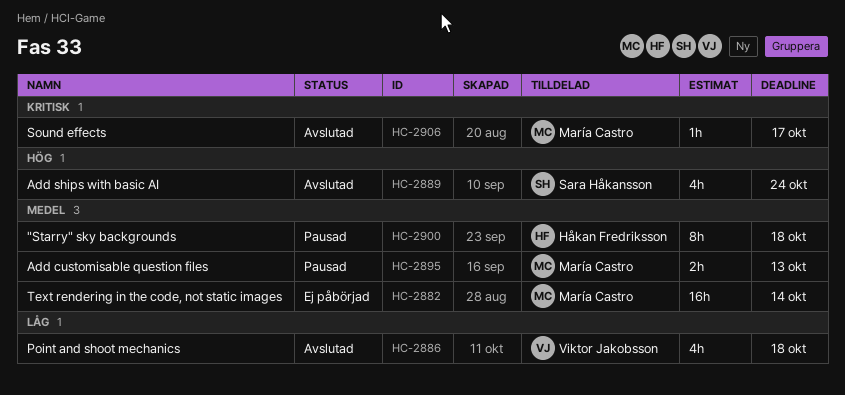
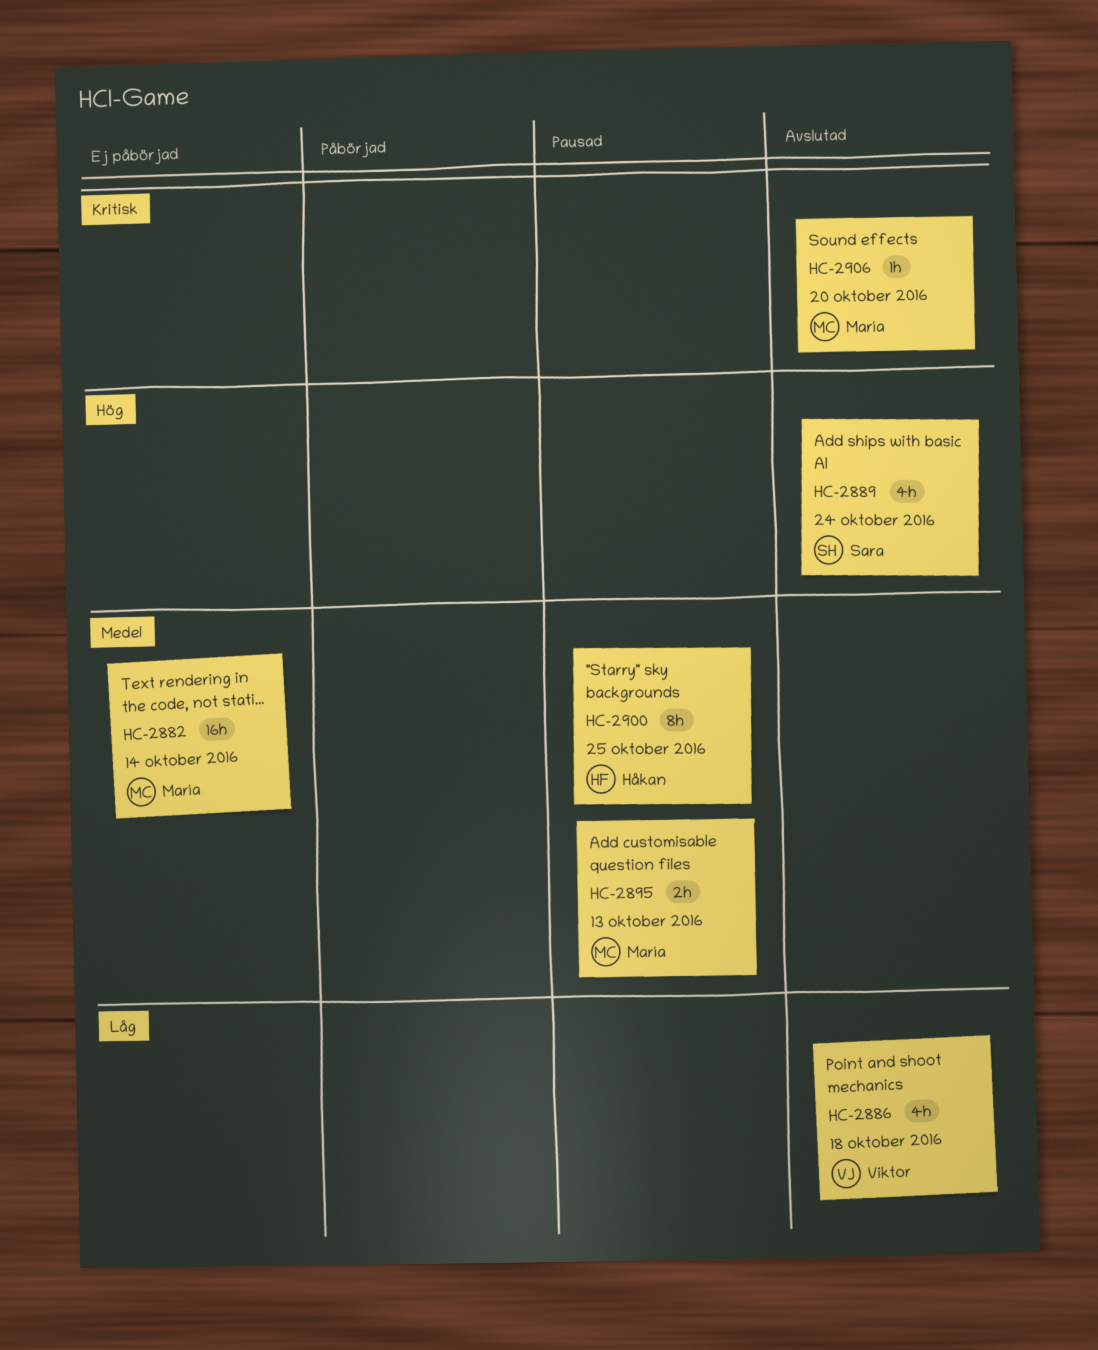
HC-2900, due: Oct 18 -> Oct 25
HC-2906, due: Oct 17 -> Oct 20

